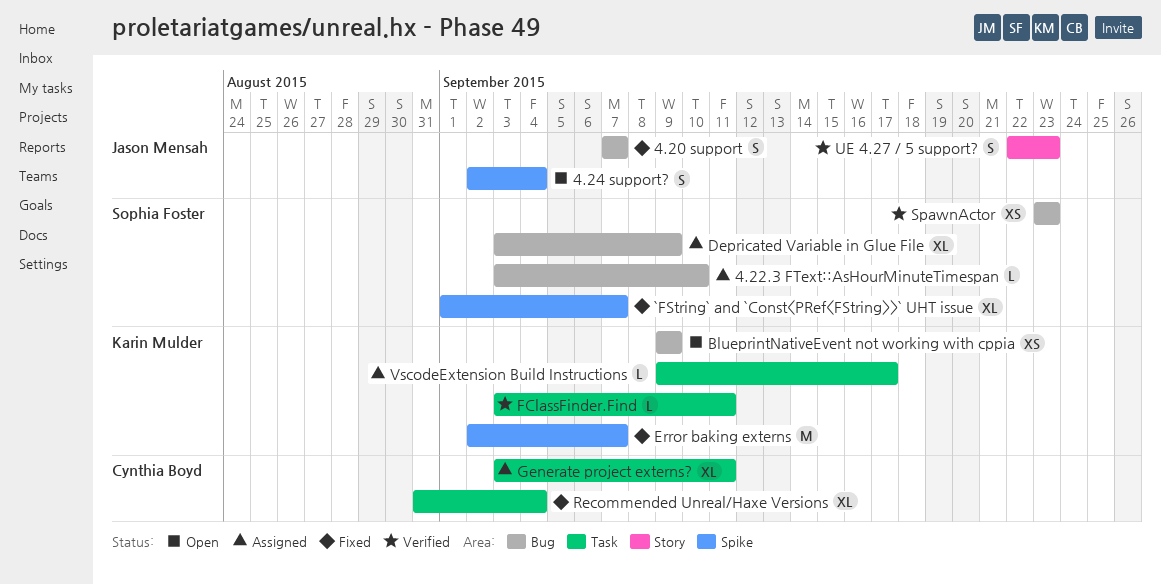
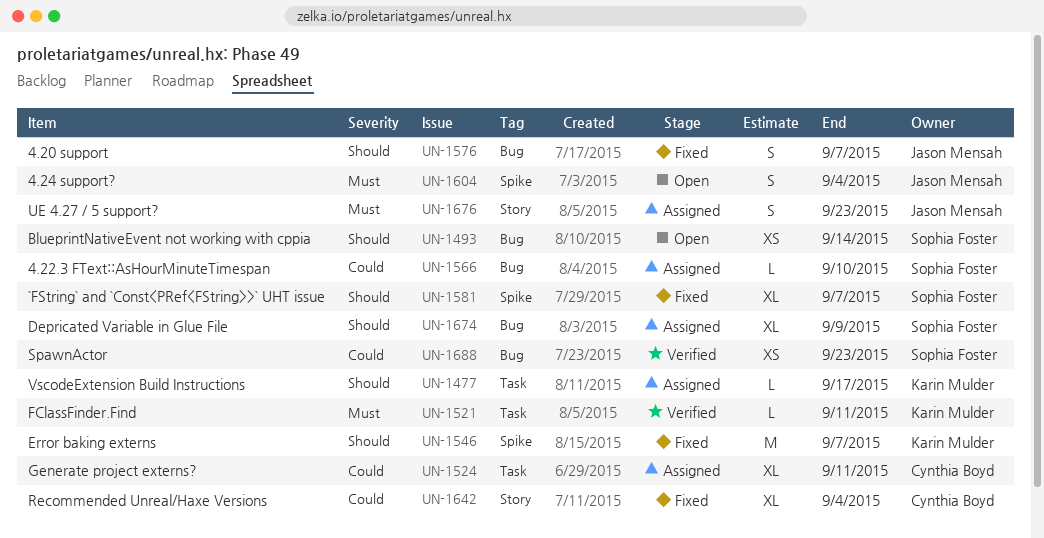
BlueprintNativeEvent not working with cppia, owner: Karin Mulder -> Sophia Foster
BlueprintNativeEvent not working with cppia, due: Sep 9 -> Sep 14
Recommended Unreal/Haxe Versions, label: Task -> Story
UE 4.27 / 5 support?, status: Verified -> Assigned

